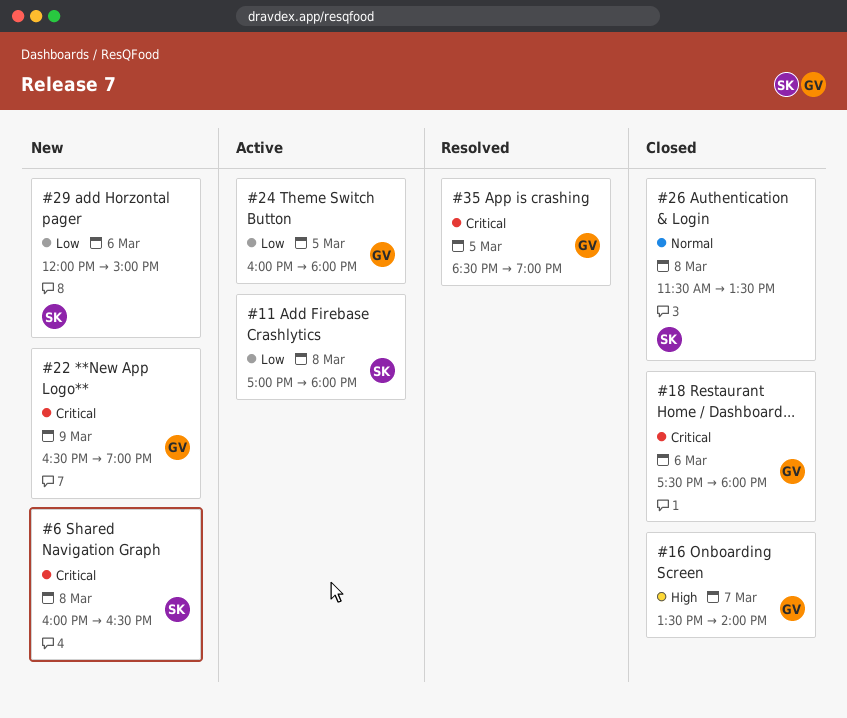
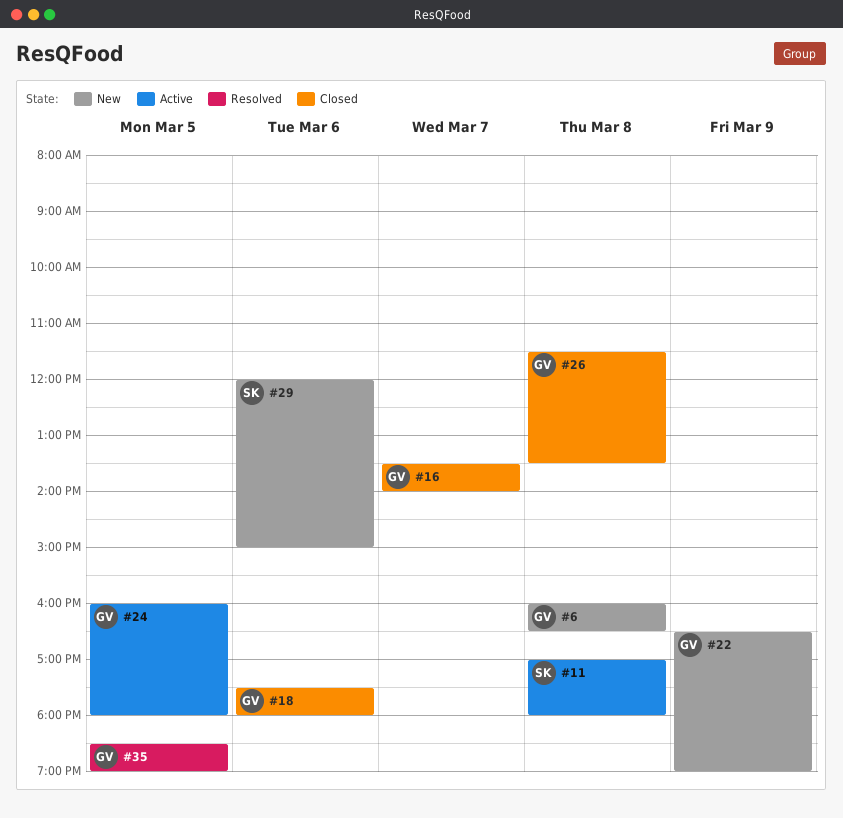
#6, owner: SK -> GV
#26, owner: SK -> GV

